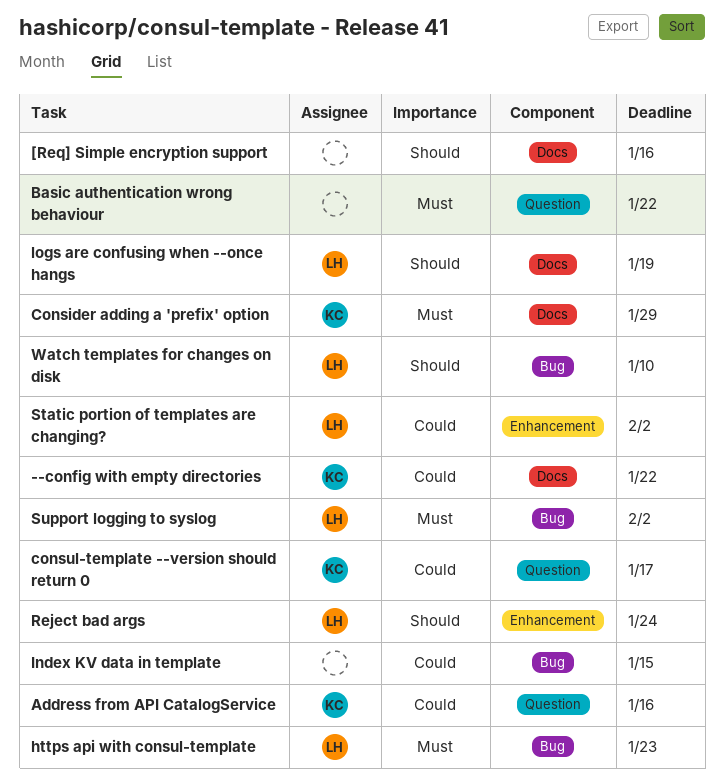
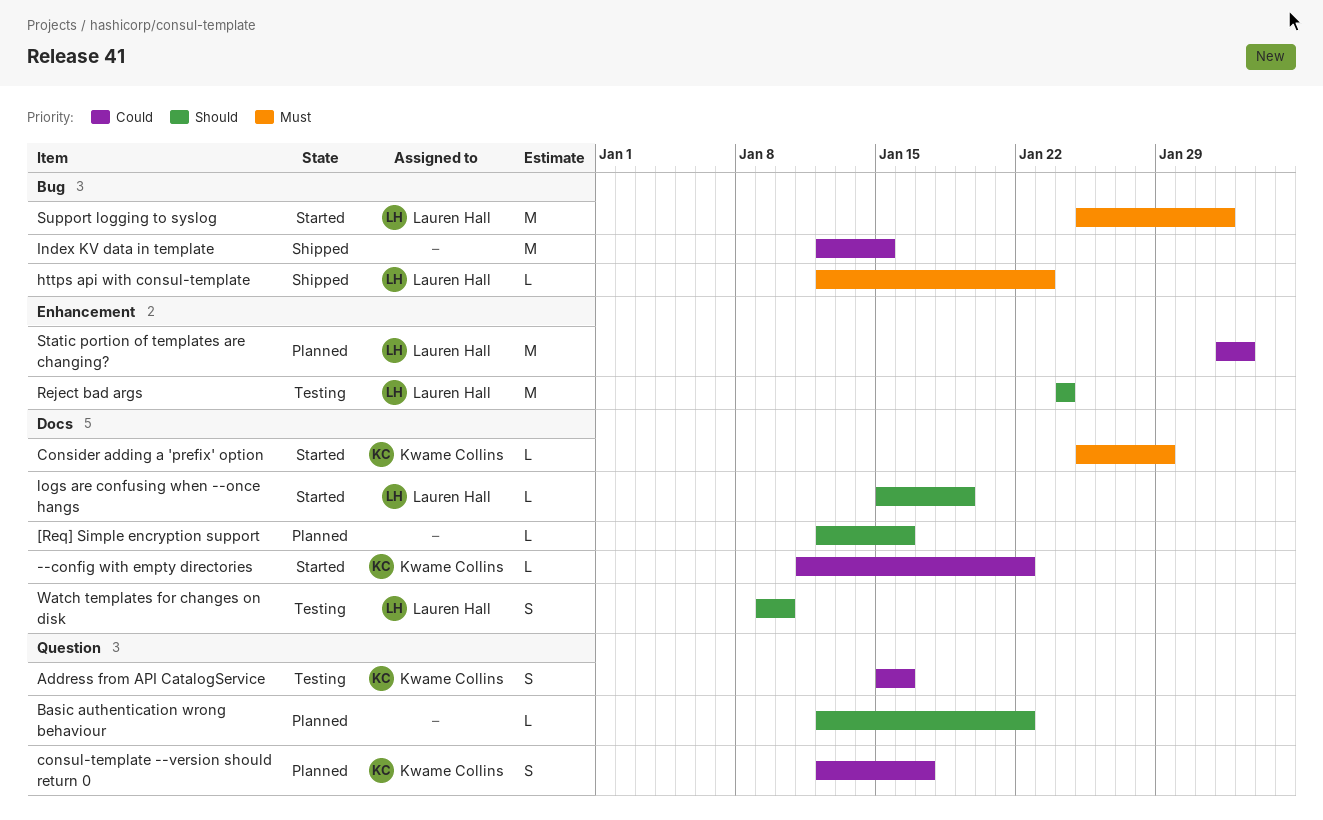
Basic authentication wrong behaviour, priority: Must -> Should
Support logging to syslog, due: Feb 2 -> Feb 1
Watch templates for changes on disk, label: Bug -> Docs

